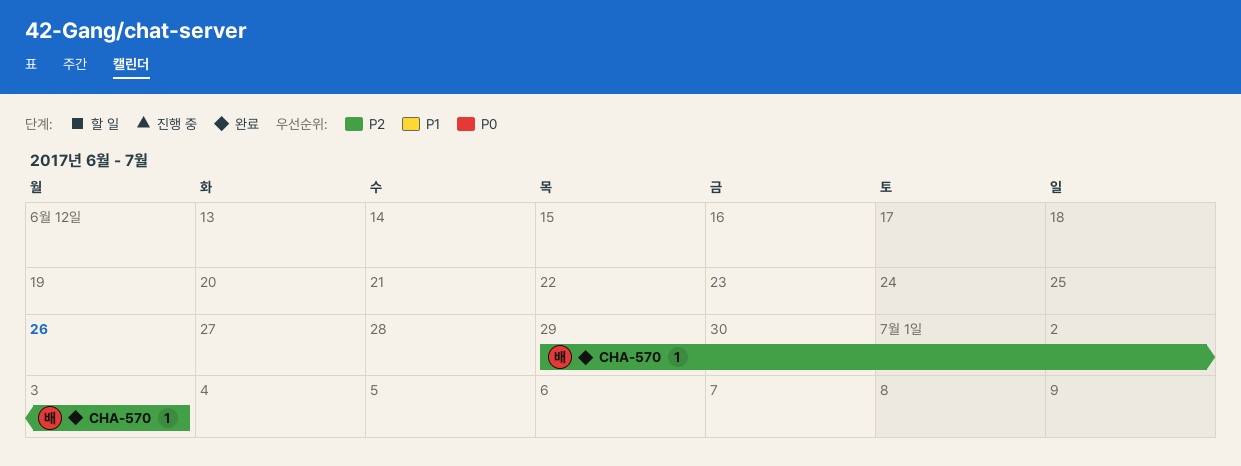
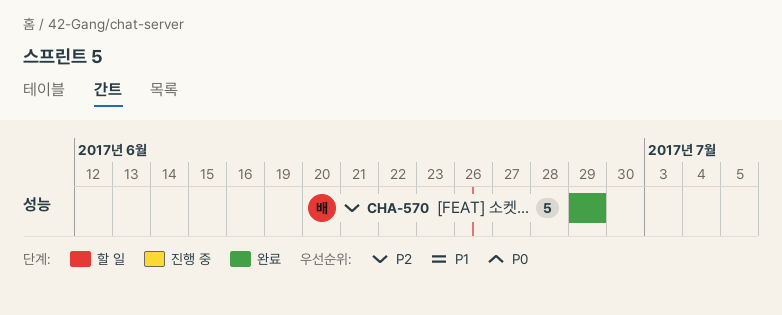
CHA-570, estimate: 1 -> 5
CHA-570, due: Jul 3 -> Jun 29

